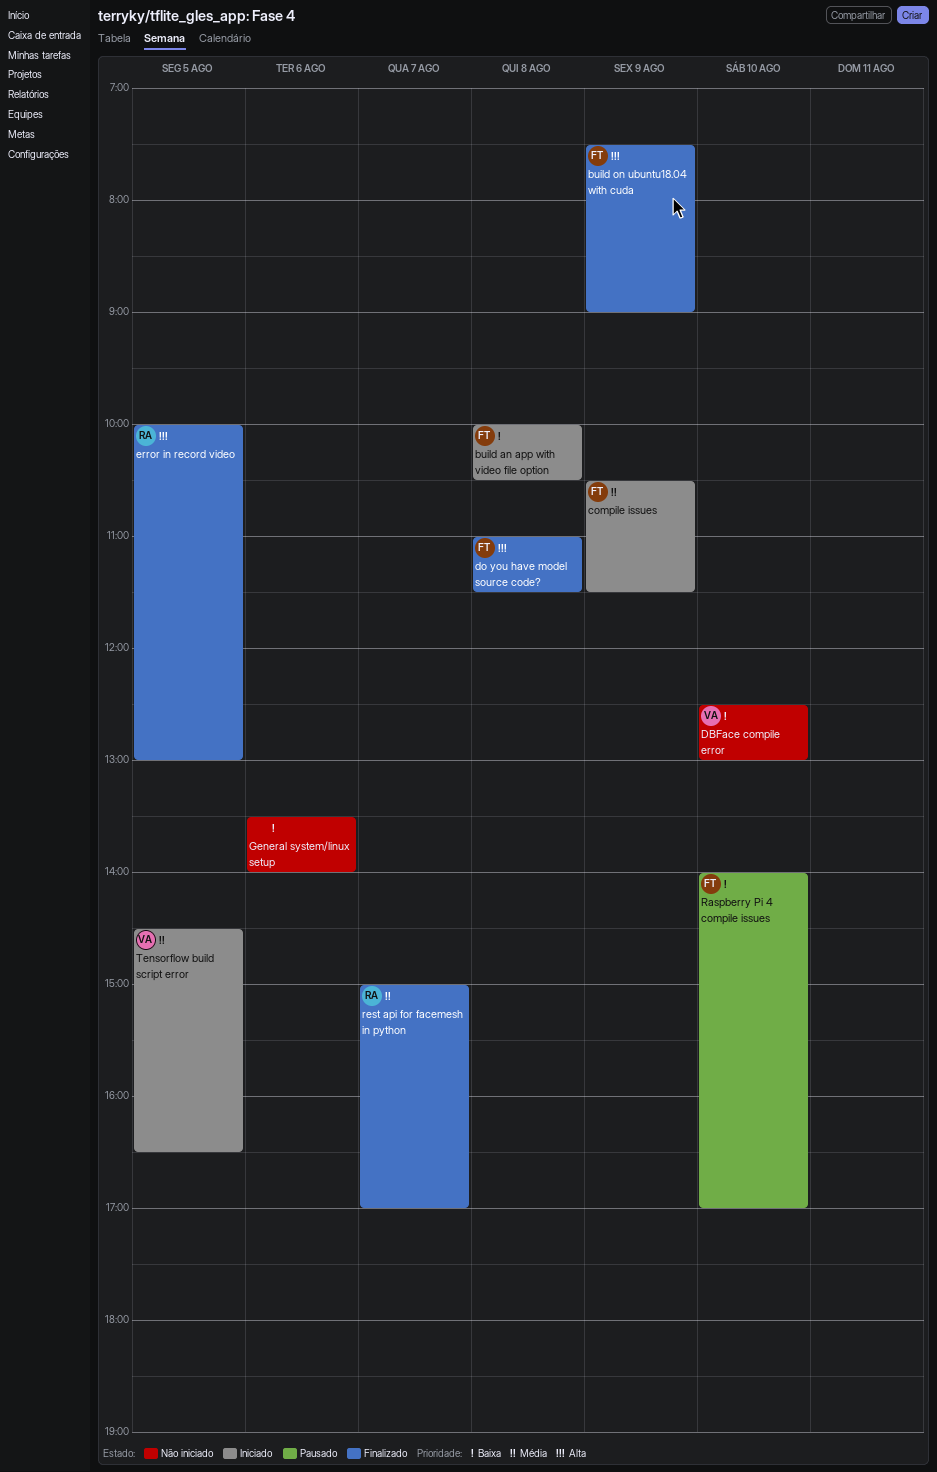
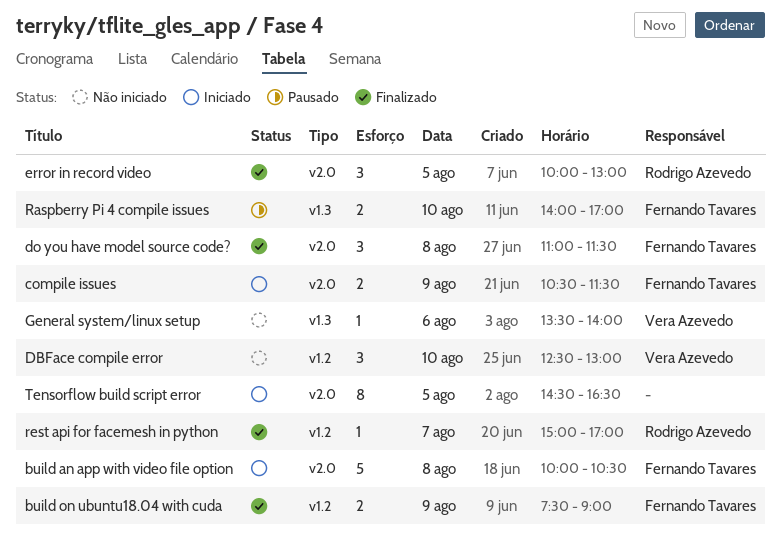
General system/linux setup, owner: none -> Vera Azevedo
Tensorflow build script error, owner: Vera Azevedo -> none

